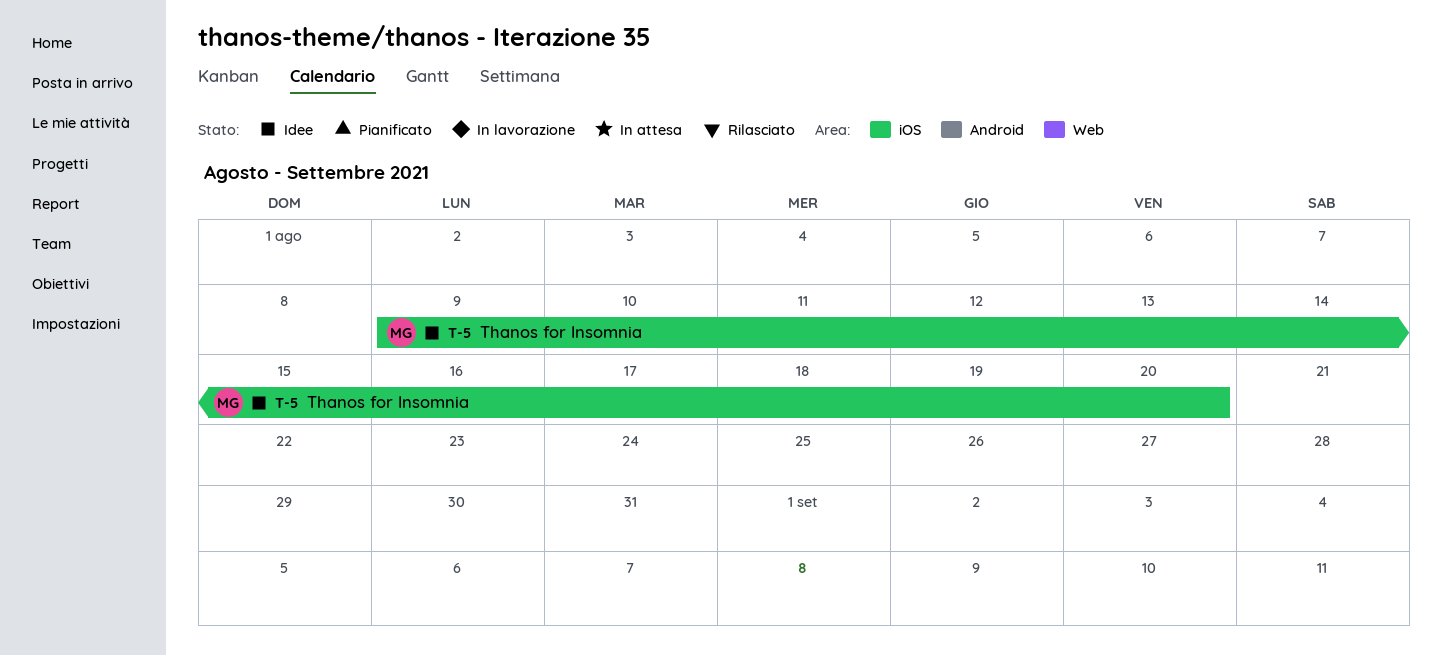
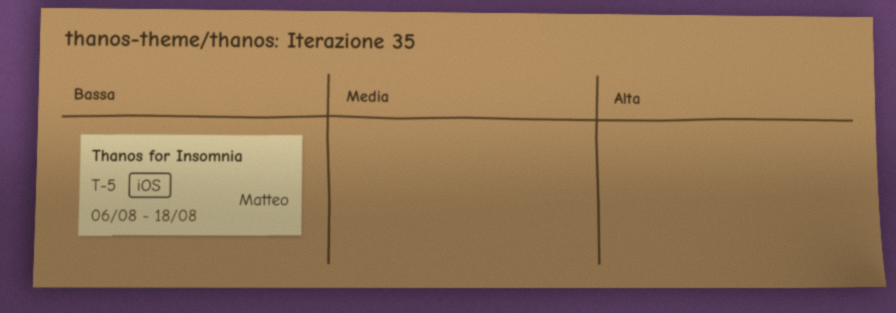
T-5, start: Aug 9 -> Aug 6
T-5, due: Aug 20 -> Aug 18

